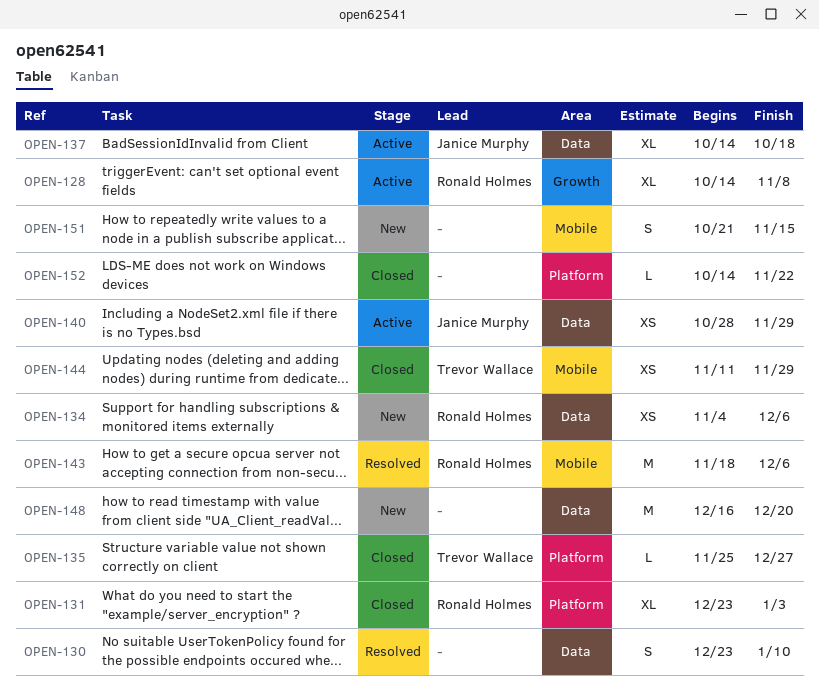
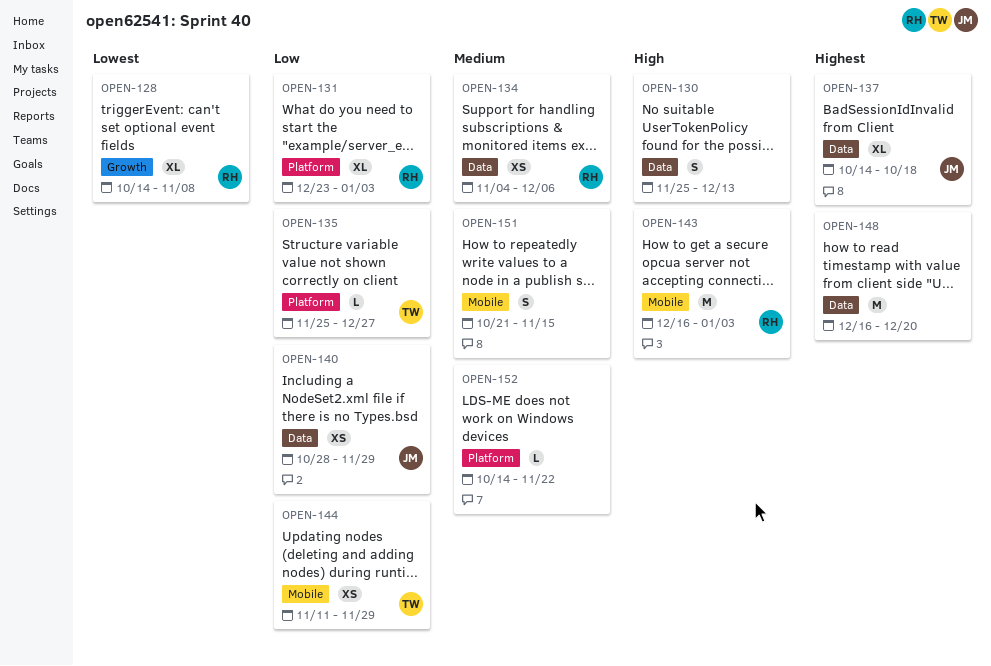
OPEN-130, start: Dec 23 -> Nov 25
OPEN-130, due: Jan 10 -> Dec 13
OPEN-143, start: Nov 18 -> Dec 16
OPEN-143, due: Dec 6 -> Jan 3

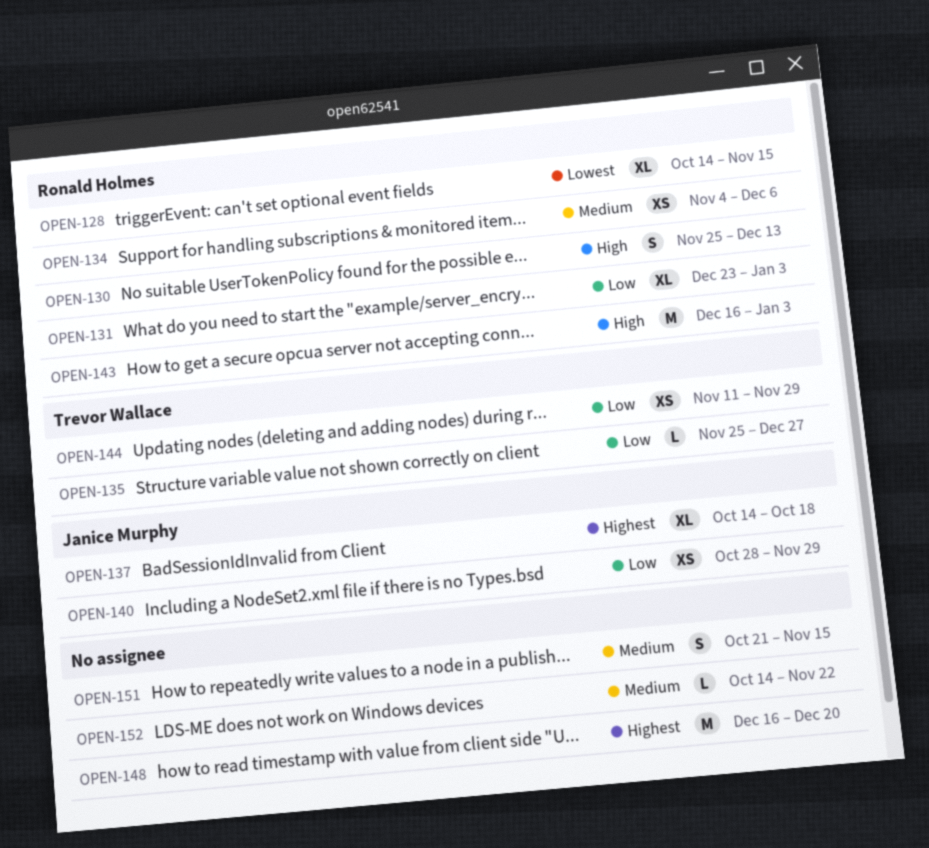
OPEN-128, due: Nov 8 -> Nov 15
OPEN-130, owner: none -> Ronald Holmes

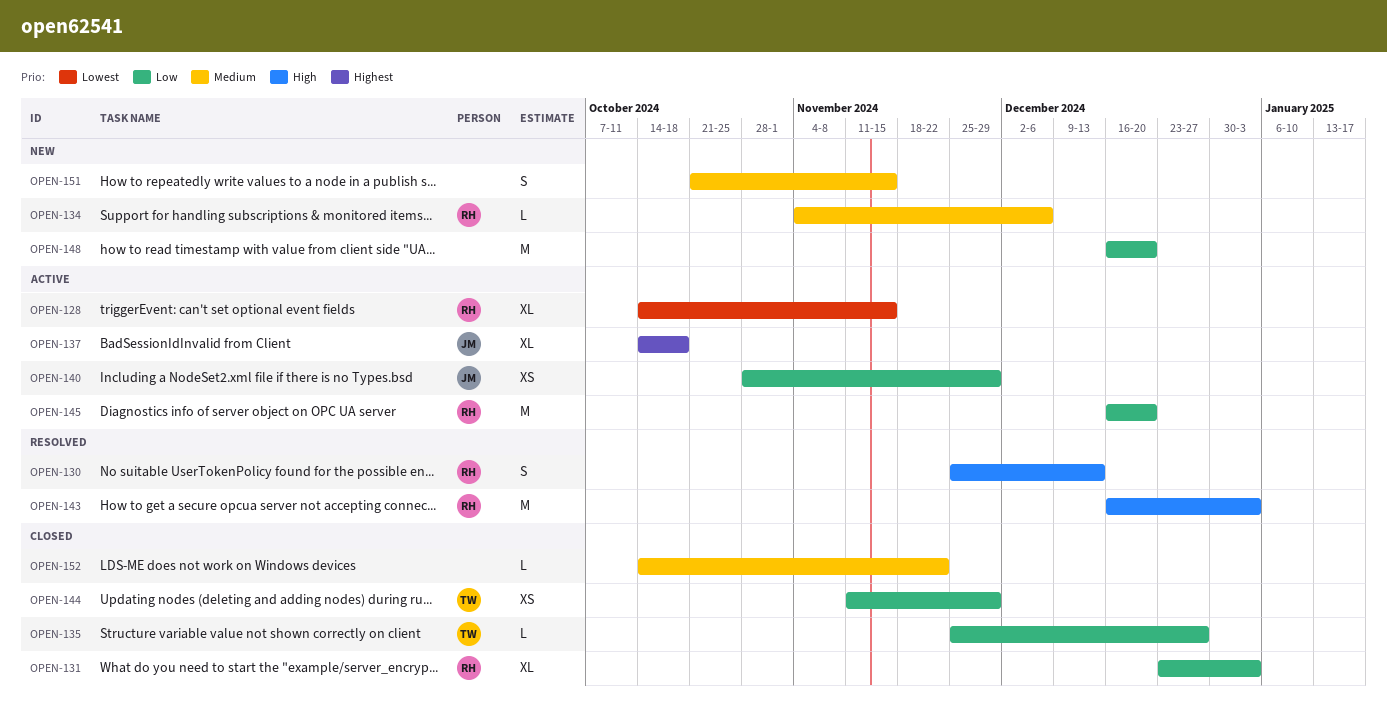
OPEN-134, estimate: XS -> L
OPEN-145: none -> present
OPEN-148, priority: Highest -> Low

